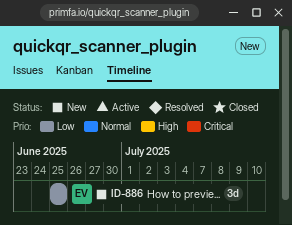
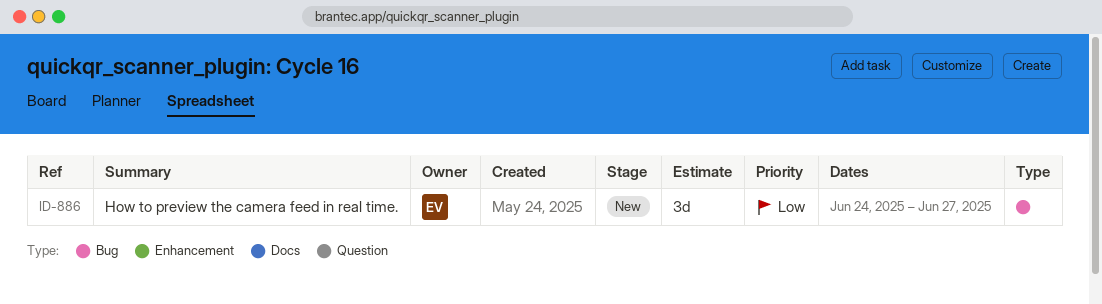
ID-886, start: Jun 25 -> Jun 24
ID-886, due: Jun 25 -> Jun 27

